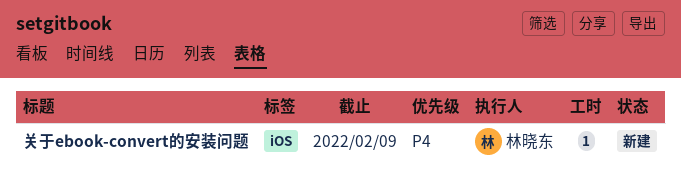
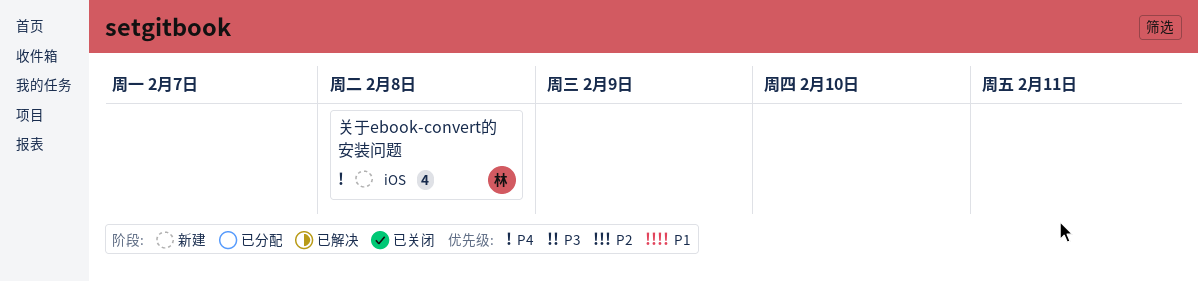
关于ebook-convert的安装问题, estimate: 1 -> 4
关于ebook-convert的安装问题, due: Feb 9 -> Feb 8

